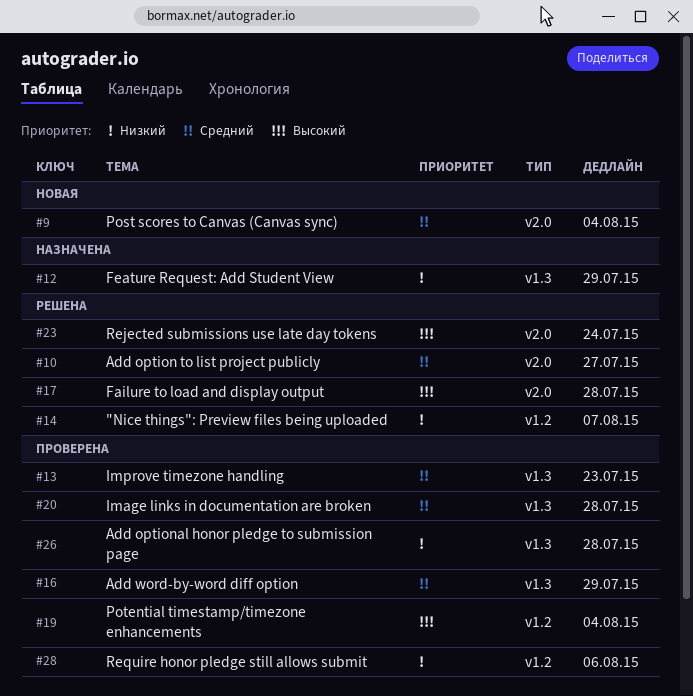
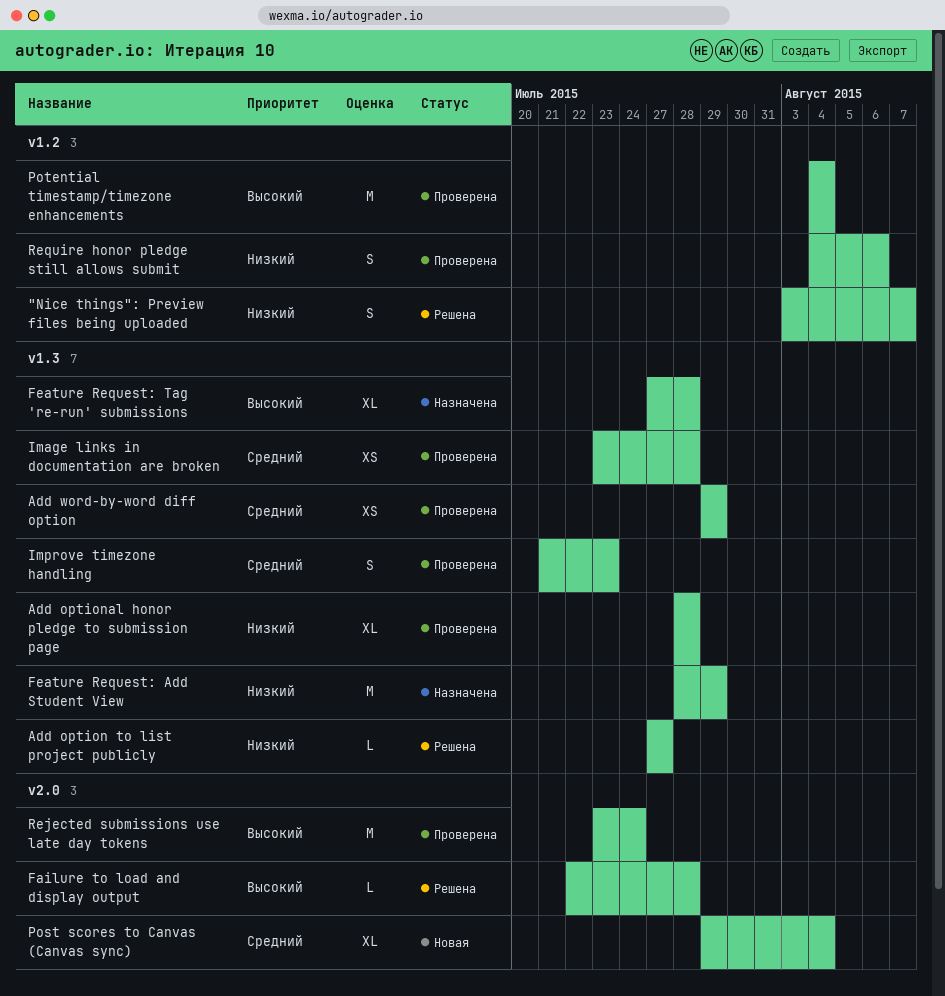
Add option to list project publicly, priority: Средний -> Низкий
Add option to list project publicly, label: v2.0 -> v1.3
Feature Request: Tag 're-run' submissions: none -> present
Rejected submissions use late day tokens, status: Решена -> Проверена

